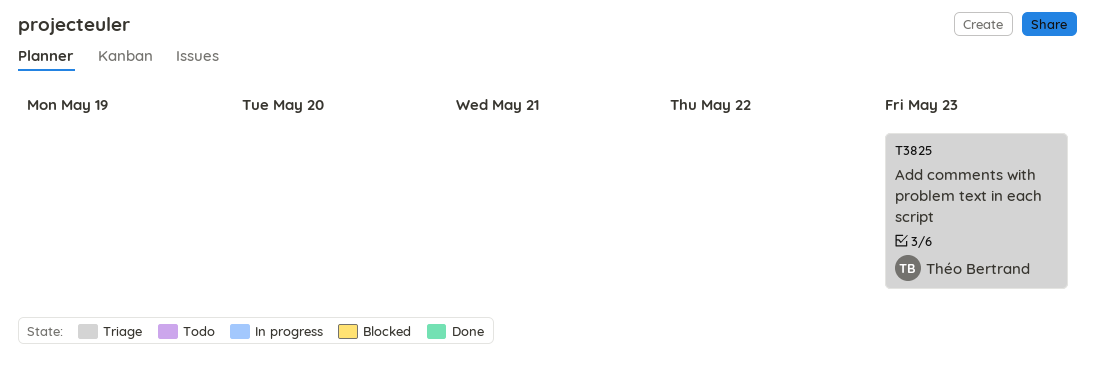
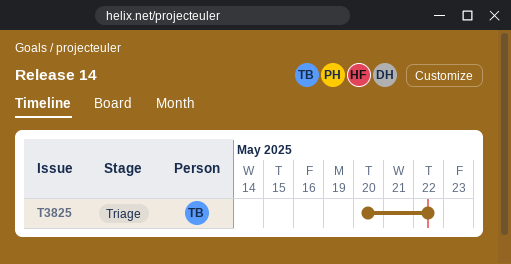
T3825, due: May 23 -> May 22

